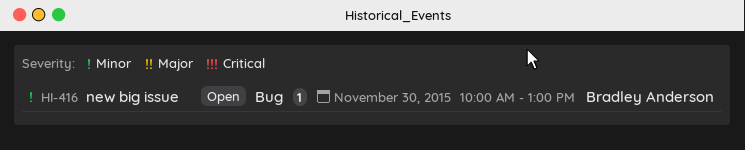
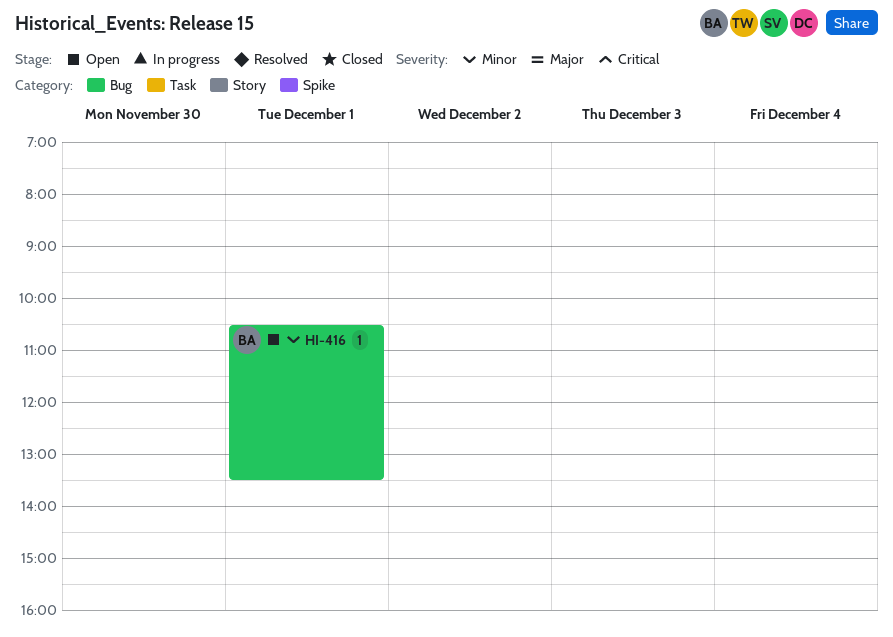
HI-416, day: Nov 30 -> Dec 1
HI-416, begins: 10:00 -> 10:30
HI-416, ends: 13:00 -> 13:30

